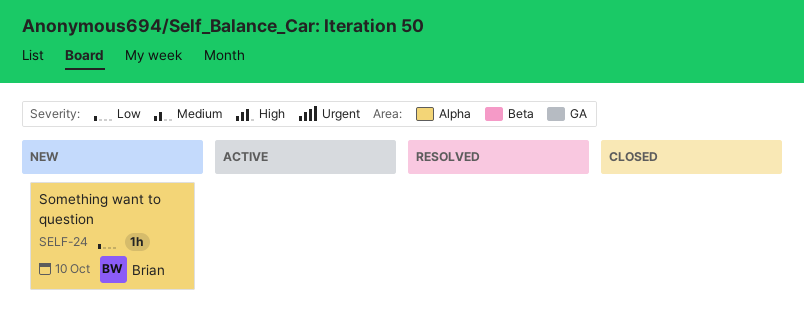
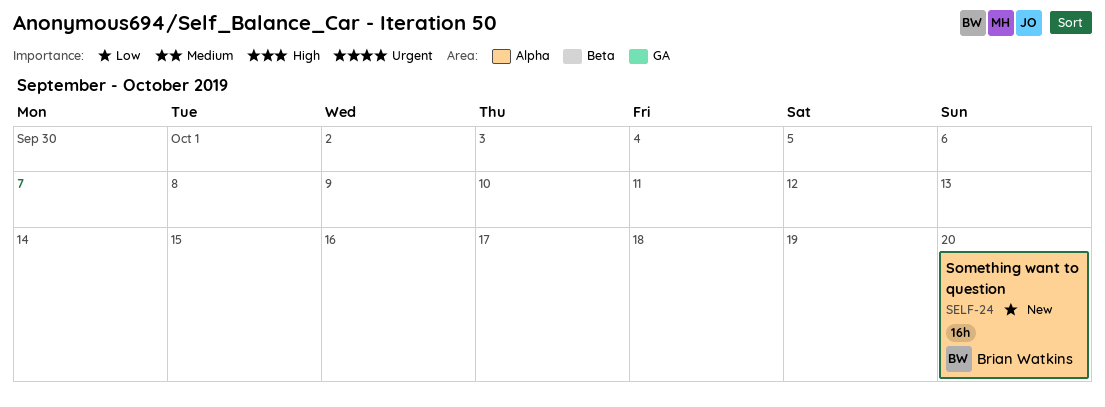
SELF-24, estimate: 1h -> 16h
SELF-24, due: Oct 10 -> Oct 20

